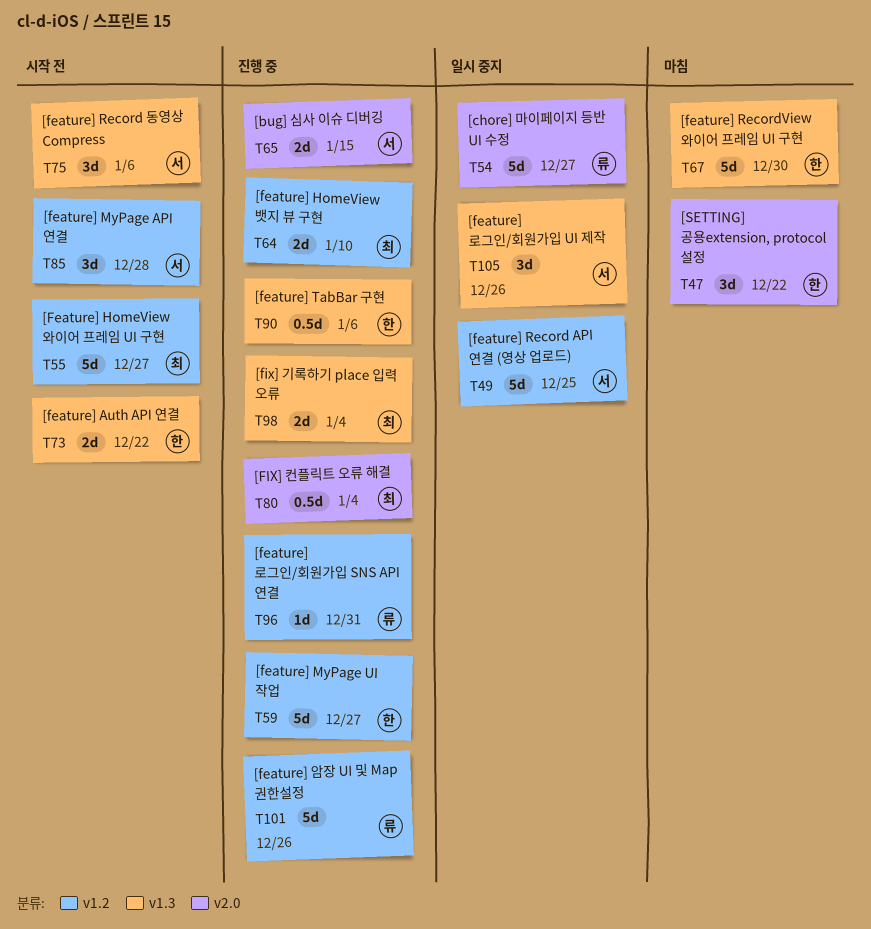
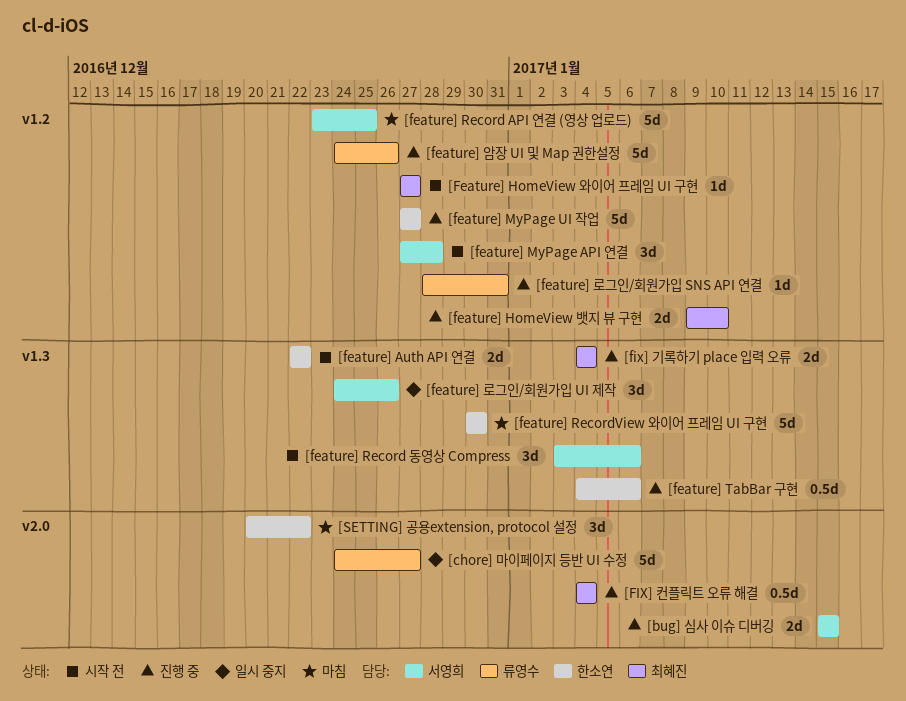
[Feature] HomeView 와이어 프레임 UI 구현, estimate: 5d -> 1d
[feature] Record API 연결 (영상 업로드), status: 일시 중지 -> 마침

